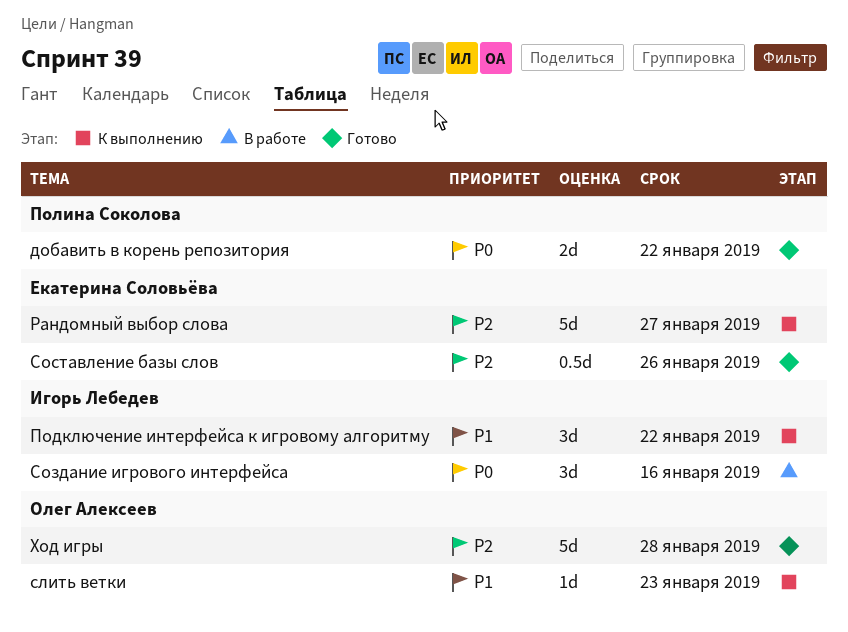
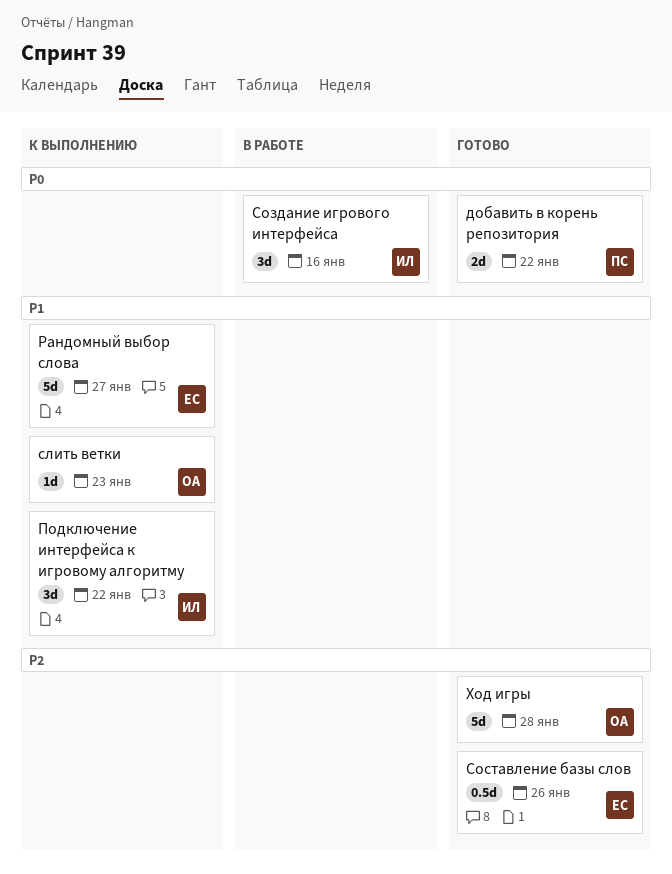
Рандомный выбор слова, priority: P2 -> P1

